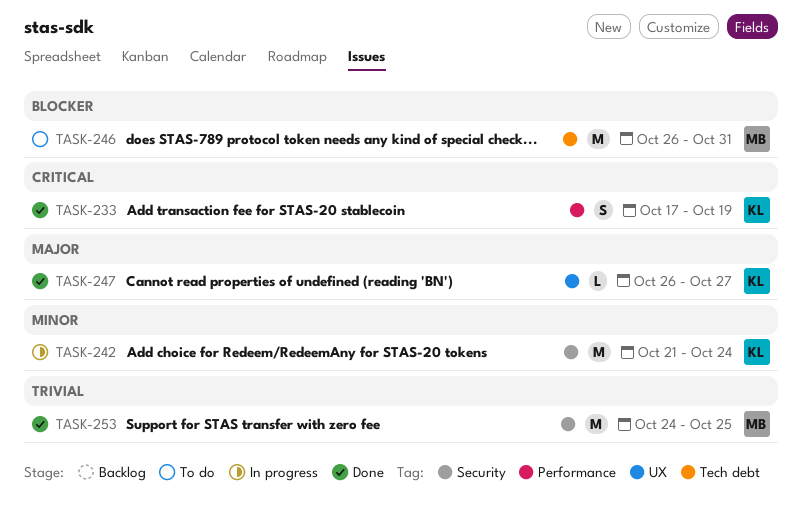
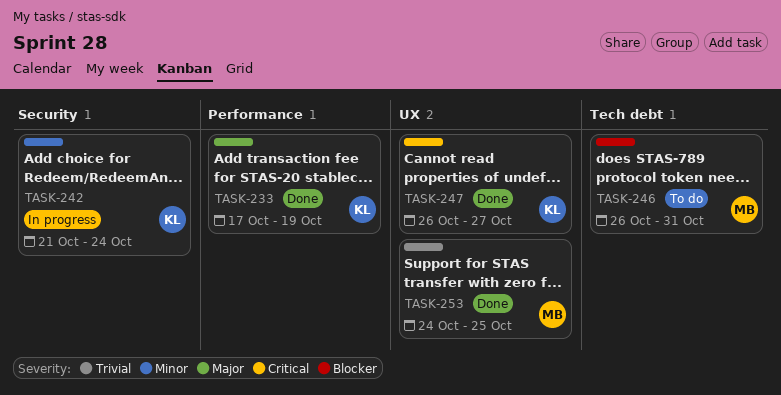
TASK-233, priority: Critical -> Major
TASK-247, priority: Major -> Critical
TASK-253, label: Security -> UX

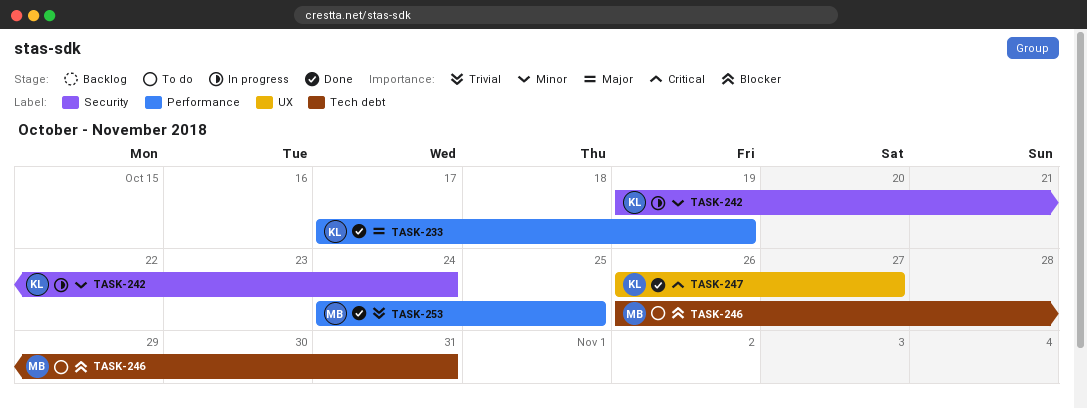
TASK-242, start: Oct 21 -> Oct 19
TASK-253, label: UX -> Performance

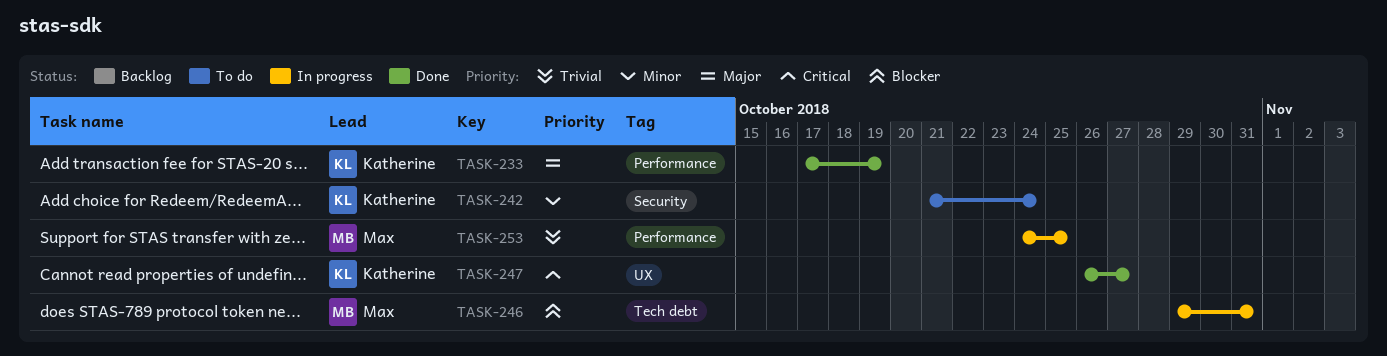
TASK-242, status: In progress -> To do
TASK-242, start: Oct 19 -> Oct 21
TASK-246, status: To do -> In progress
TASK-246, start: Oct 26 -> Oct 29
TASK-253, status: Done -> In progress

